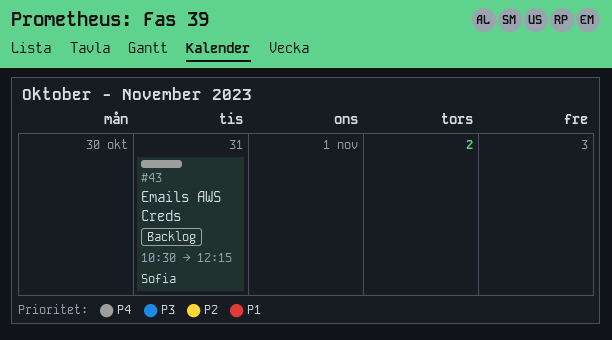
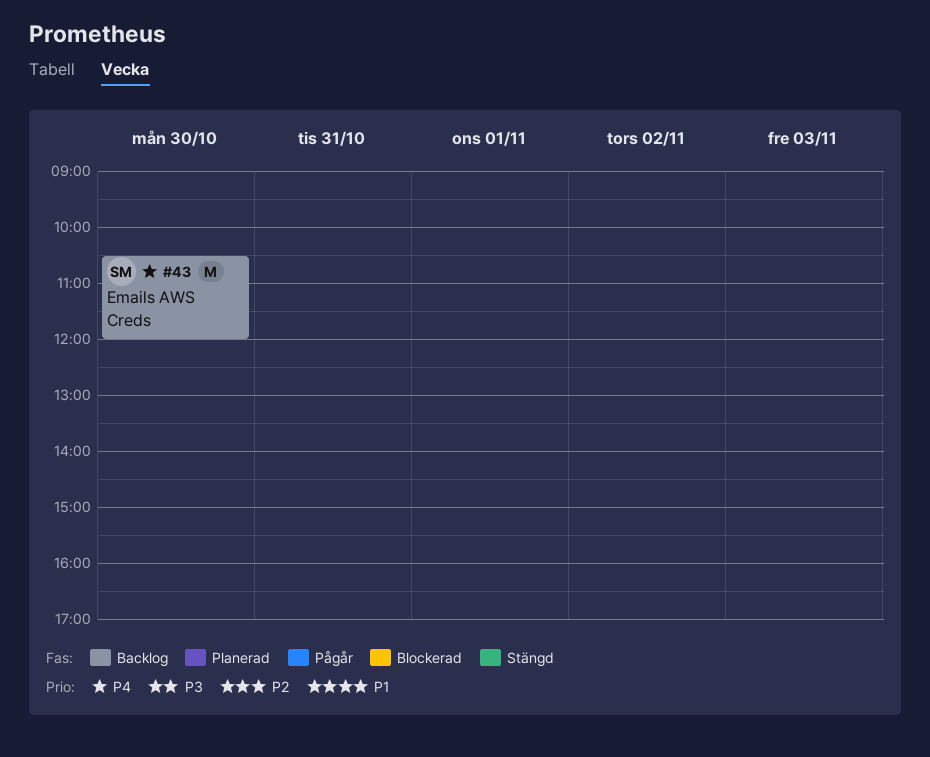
#43, day: Oct 31 -> Oct 30
#43, ends: 12:15 -> 12:00

